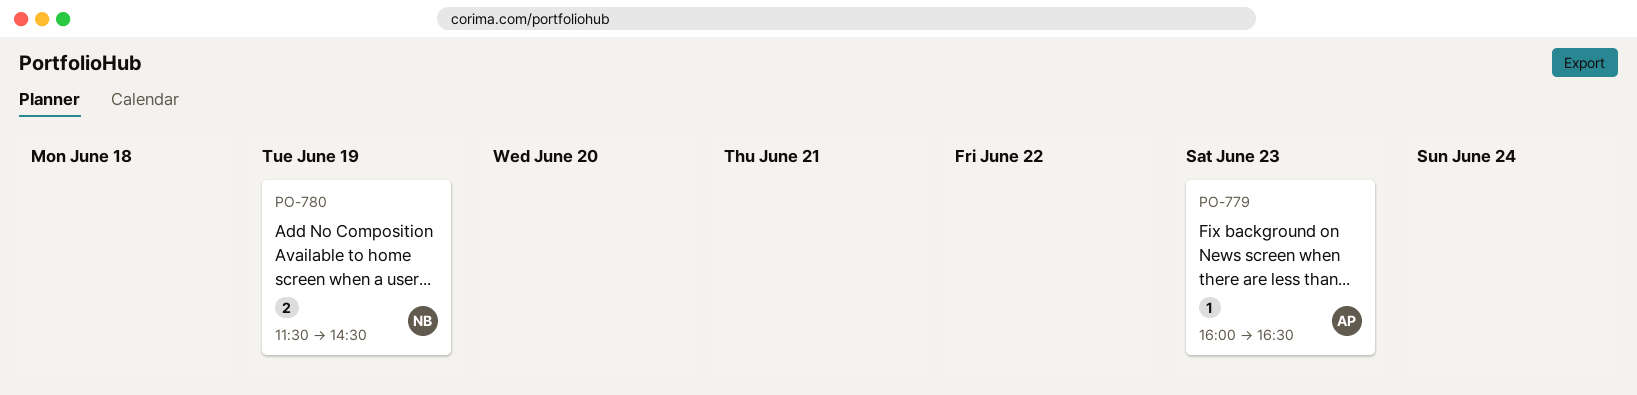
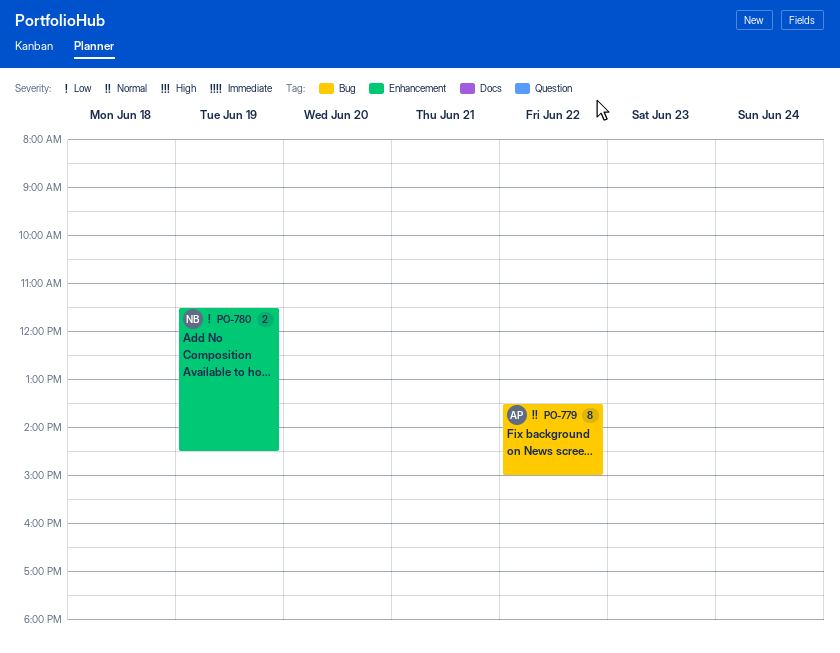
PO-779, estimate: 1 -> 8
PO-779, day: Jun 23 -> Jun 22
PO-779, begins: 16:00 -> 13:30
PO-779, ends: 16:30 -> 15:00

